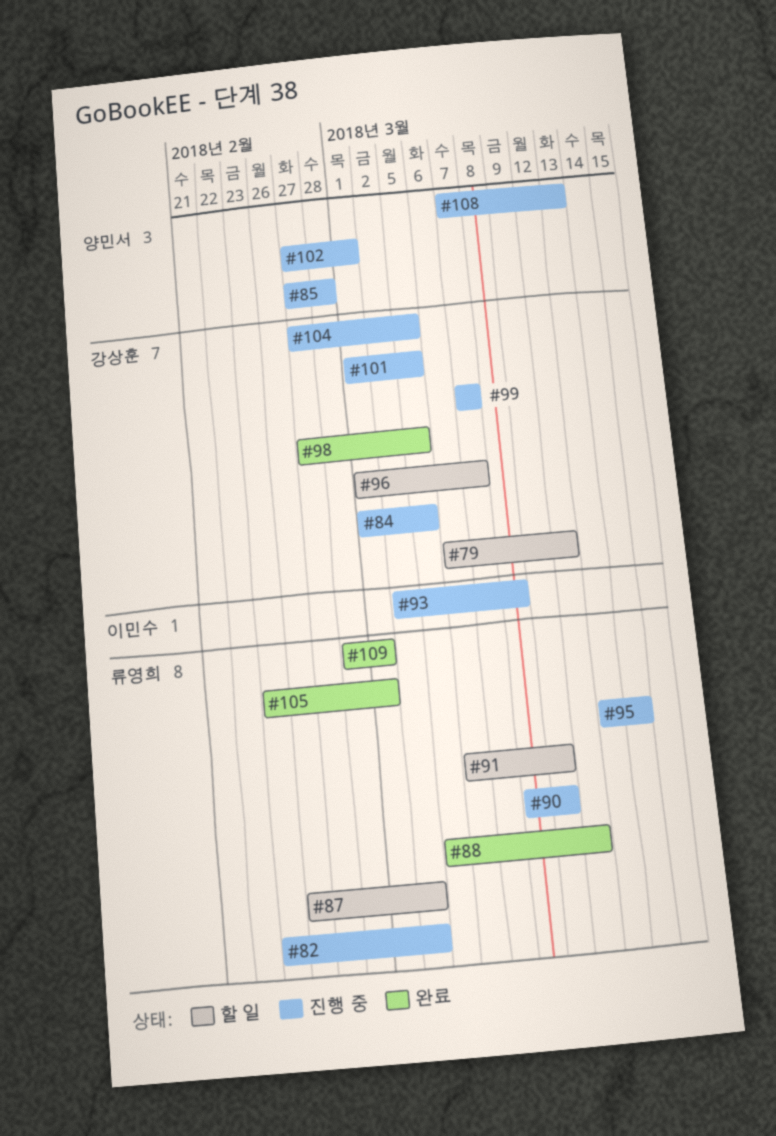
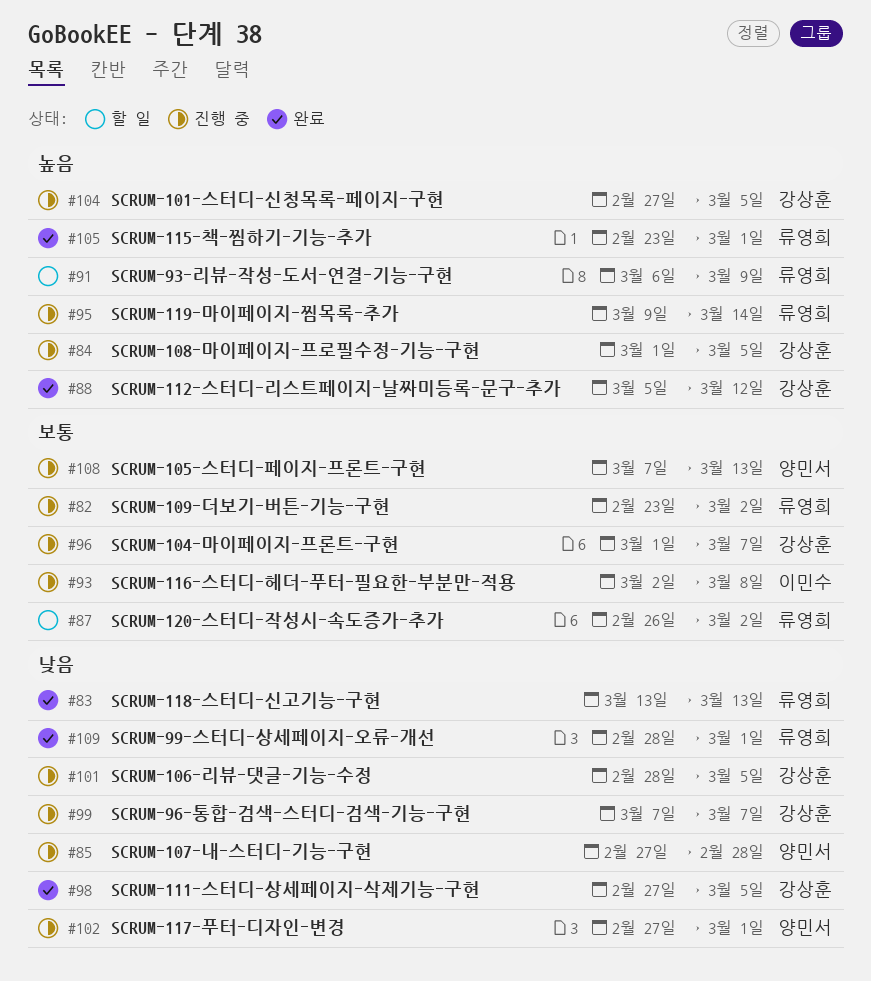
#79: present -> none
#83: none -> present
#88, owner: 류영희 -> 강상훈
#90: present -> none
#95, start: Mar 13 -> Mar 9
#96, status: 할 일 -> 진행 중
#101, start: Mar 1 -> Feb 28

